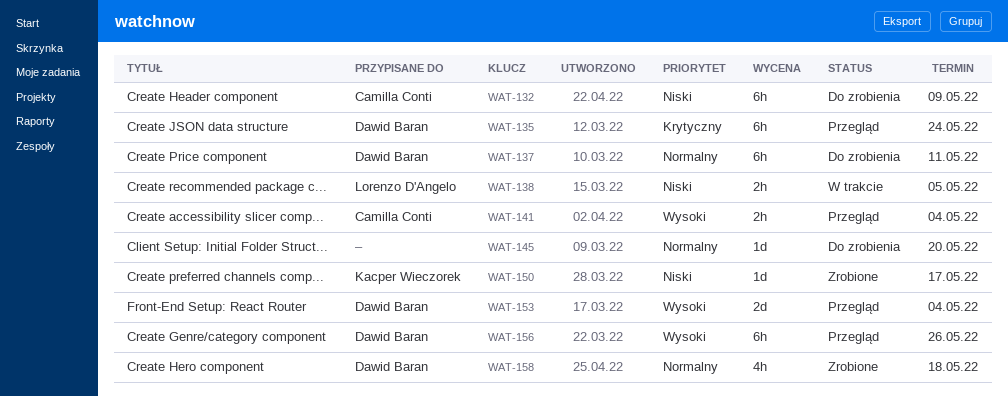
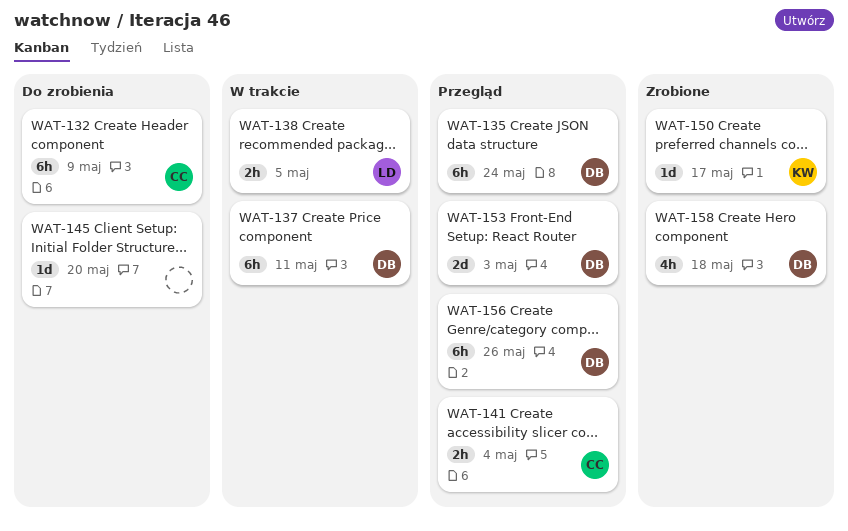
WAT-137, status: Do zrobienia -> W trakcie
WAT-153, due: May 4 -> May 3

